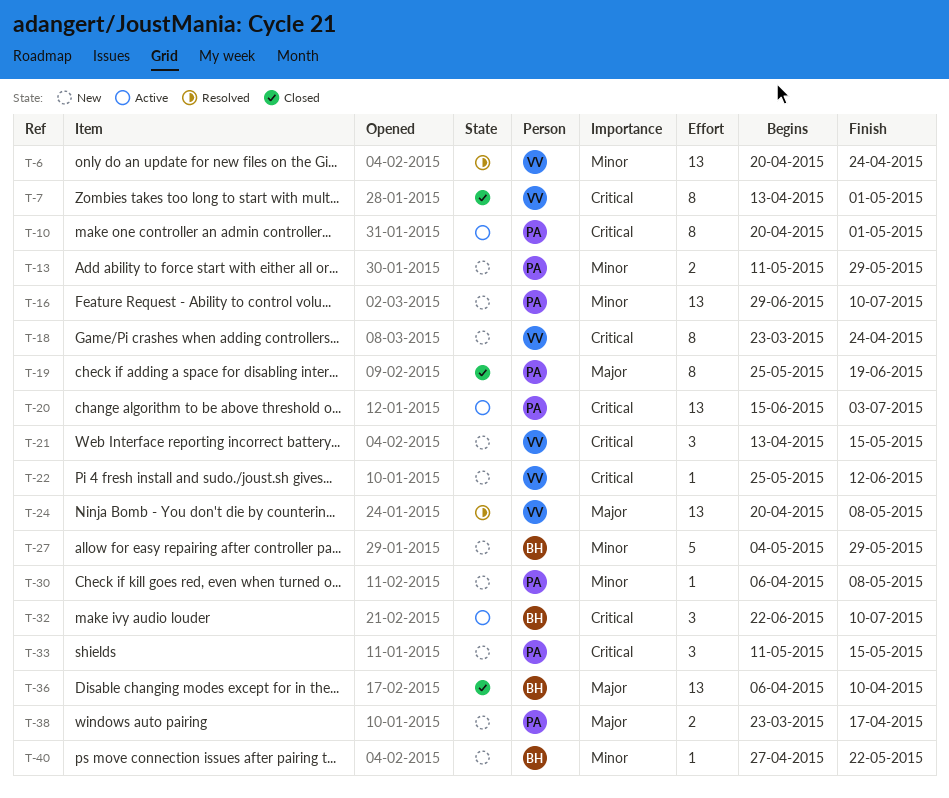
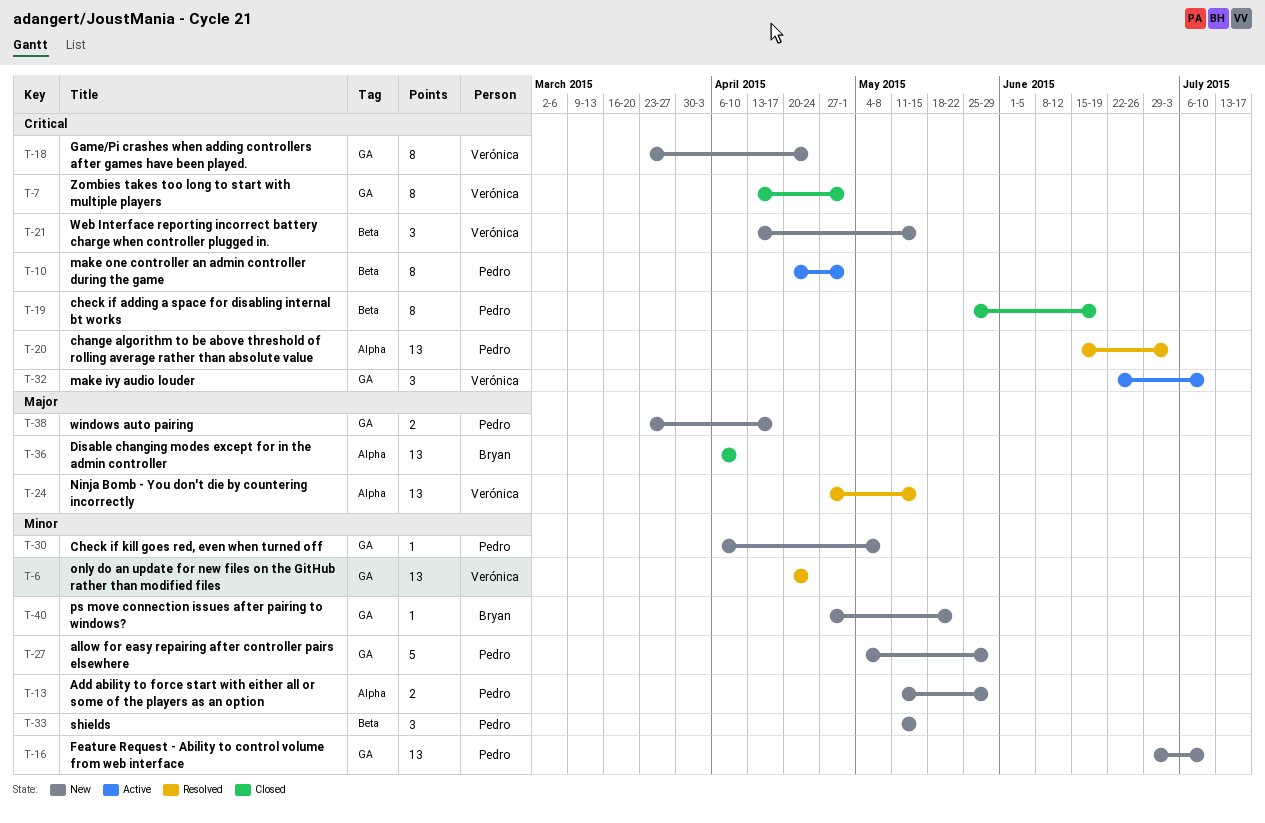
T-19, priority: Major -> Critical
T-20, status: Active -> Resolved
T-22: present -> none
T-24, start: Apr 20 -> Apr 27
T-24, due: May 8 -> May 15
T-27, owner: Bryan -> Pedro
T-32, owner: Bryan -> Verónica
T-33, priority: Critical -> Minor

